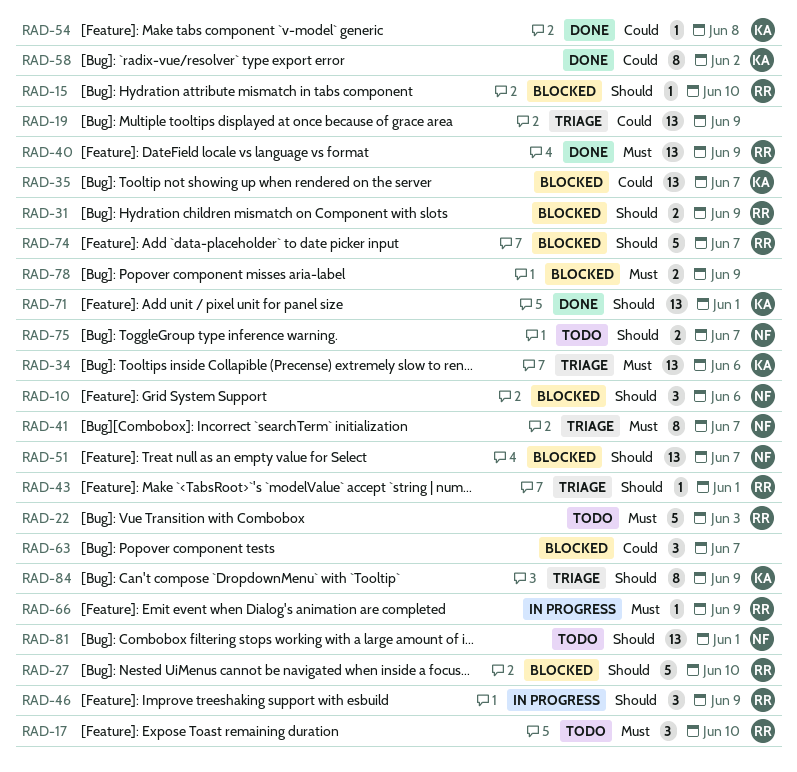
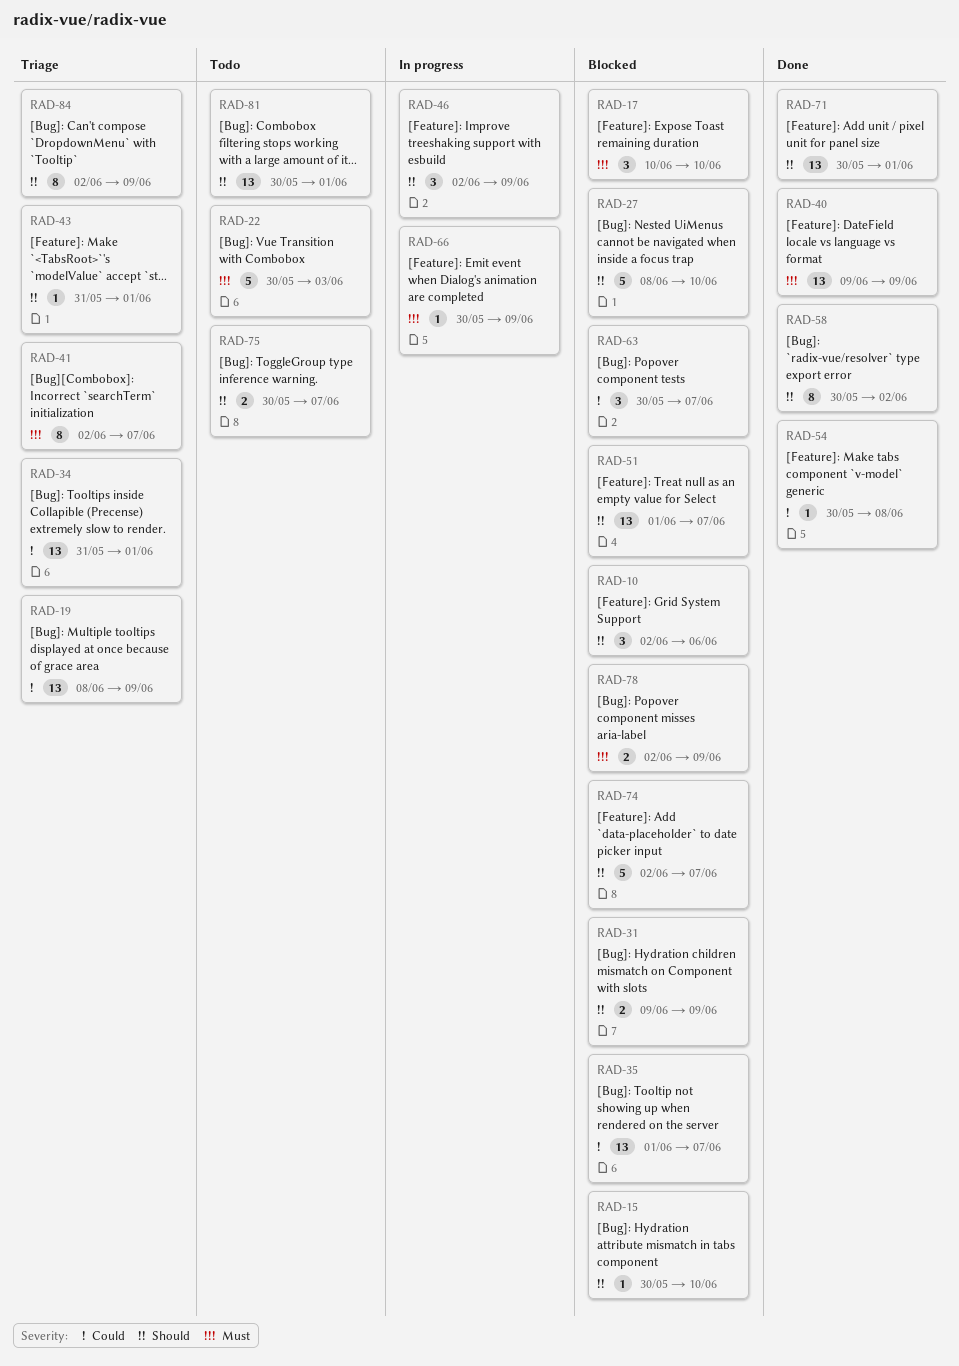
RAD-17, status: Todo -> Blocked
RAD-34, priority: Must -> Could
RAD-34, due: Jun 6 -> Jun 1
RAD-58, priority: Could -> Should

